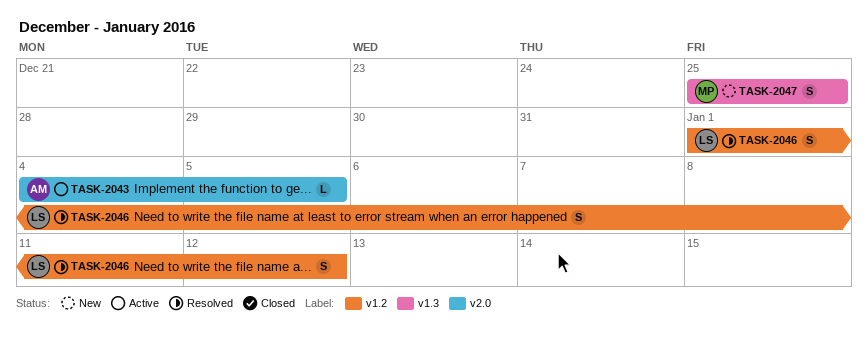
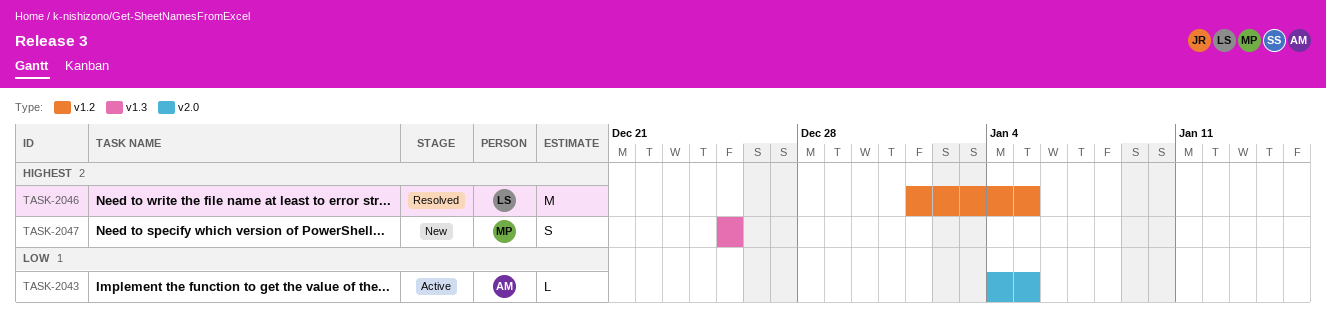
TASK-2046, estimate: S -> M
TASK-2046, due: Jan 12 -> Jan 5

